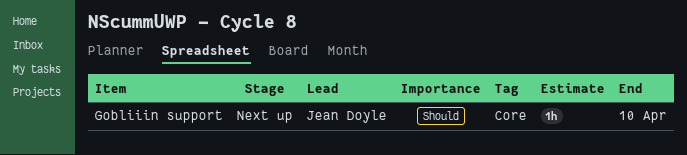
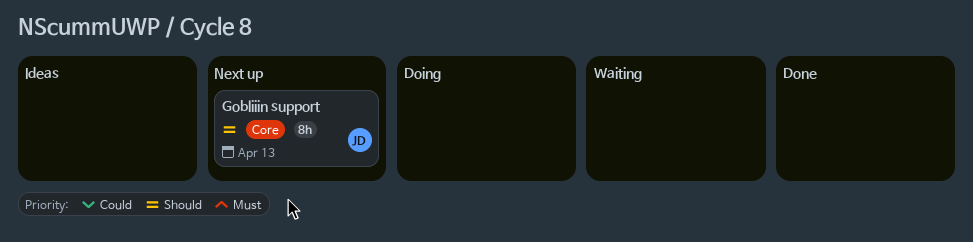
Gobliiin support, estimate: 1h -> 8h
Gobliiin support, due: Apr 10 -> Apr 13

